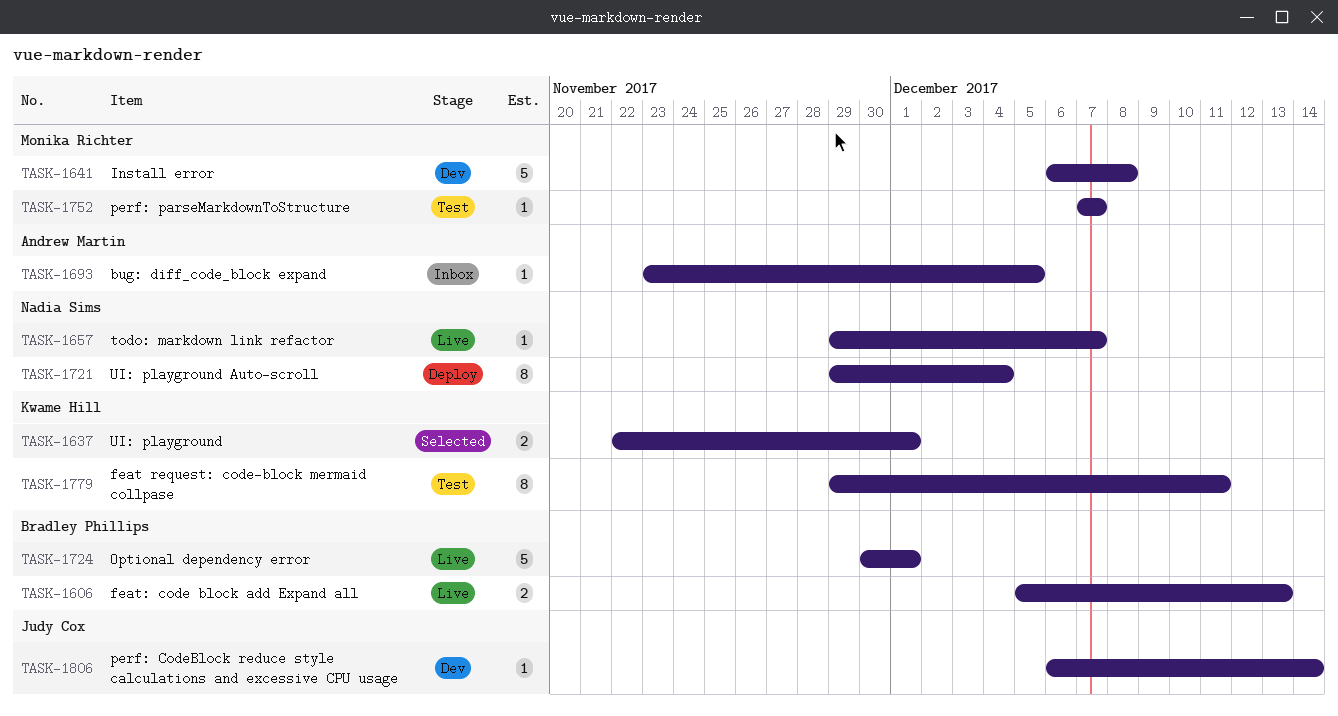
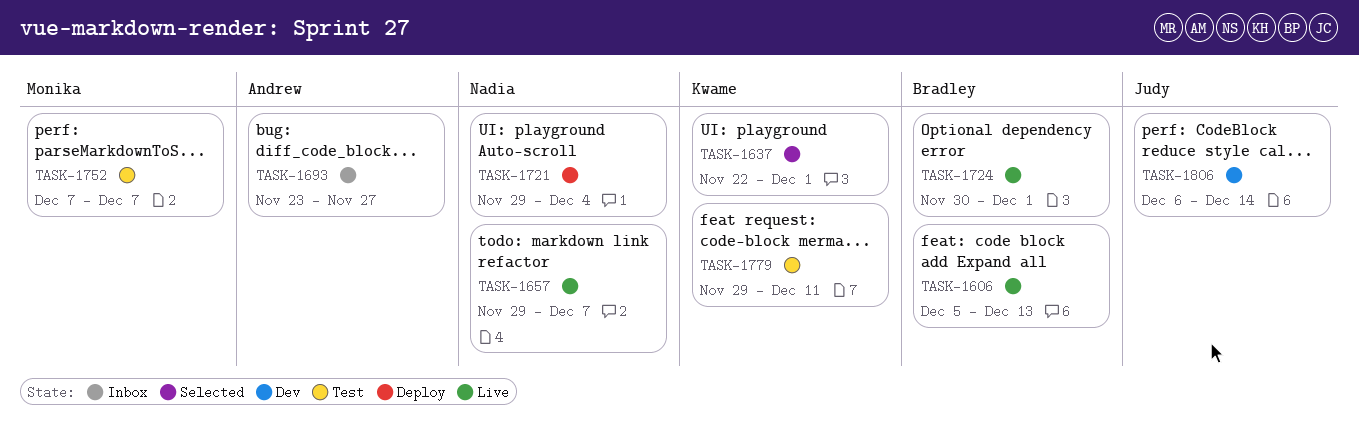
TASK-1641: present -> none
TASK-1693, due: Dec 5 -> Nov 27

